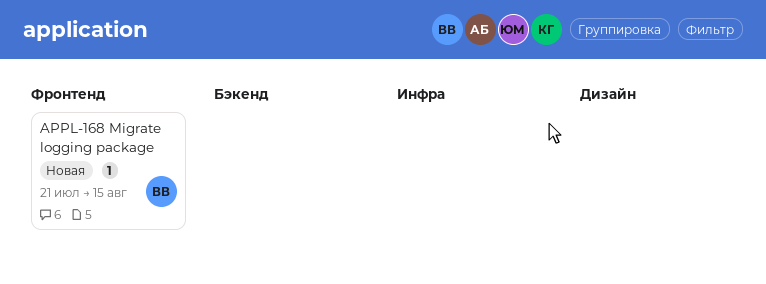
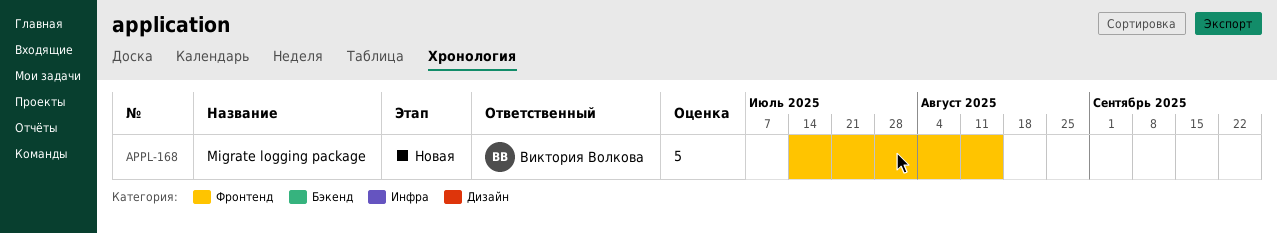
APPL-168, estimate: 1 -> 5
APPL-168, start: Jul 21 -> Jul 14

